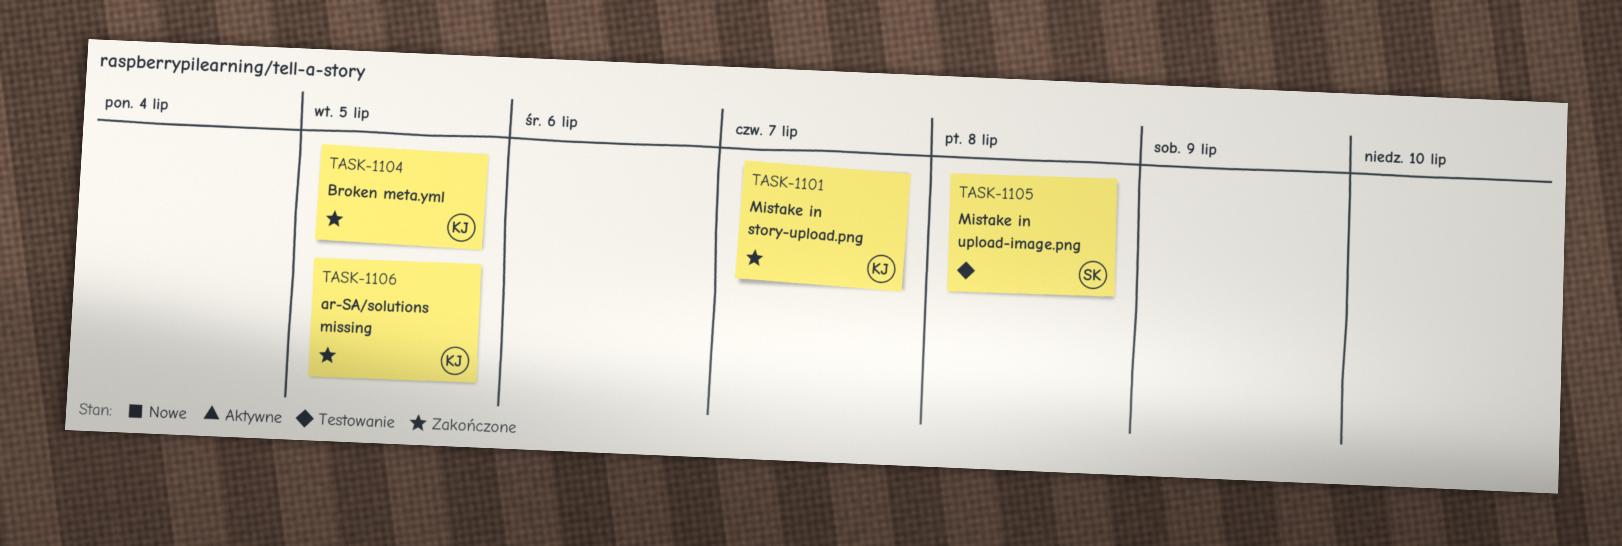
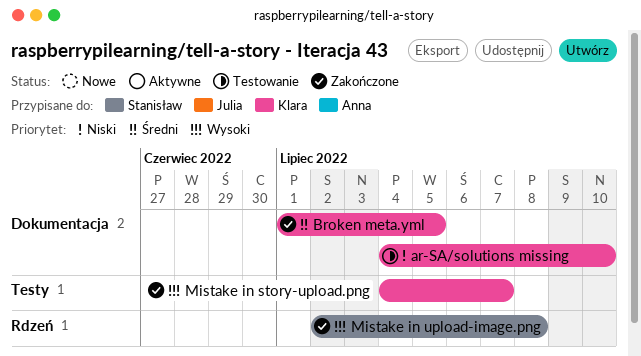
ar-SA/solutions missing, status: Zakończone -> Testowanie
ar-SA/solutions missing, due: Jul 5 -> Jul 10
Mistake in upload-image.png, status: Testowanie -> Zakończone

